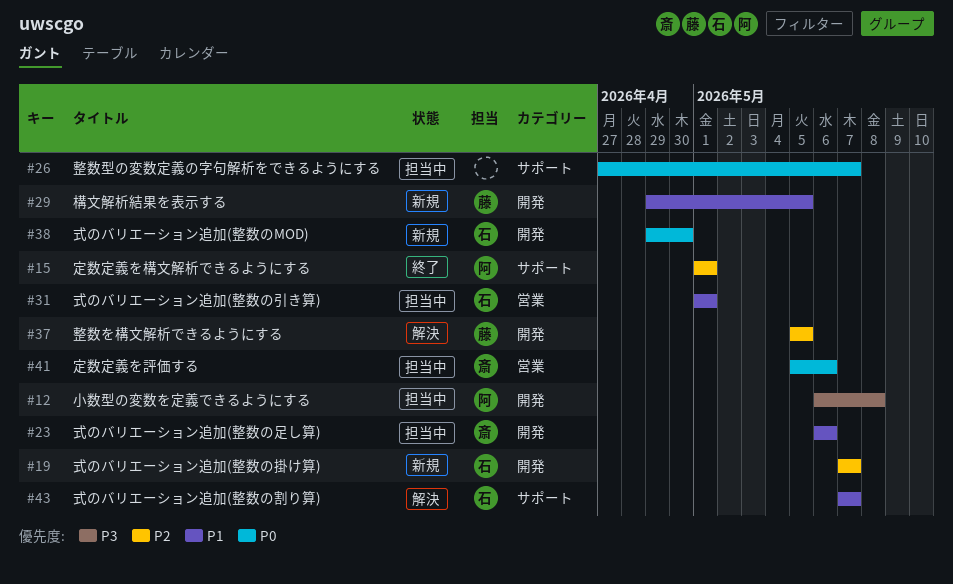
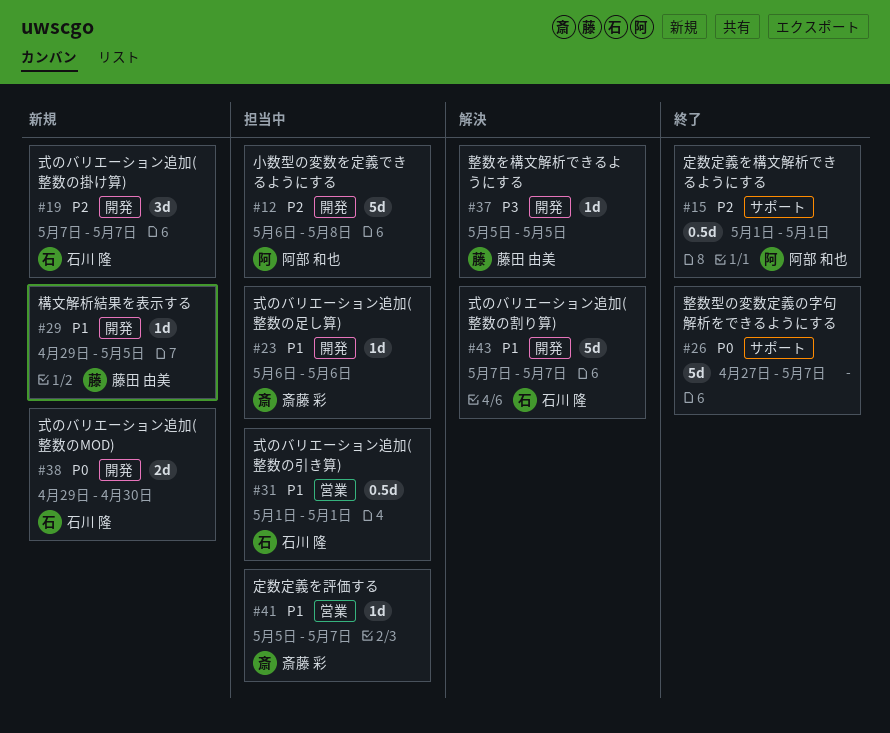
#12, priority: P3 -> P2
#26, status: 担当中 -> 終了
#37, priority: P2 -> P3
#41, priority: P0 -> P1
#41, due: May 6 -> May 7
#43, label: サポート -> 開発

